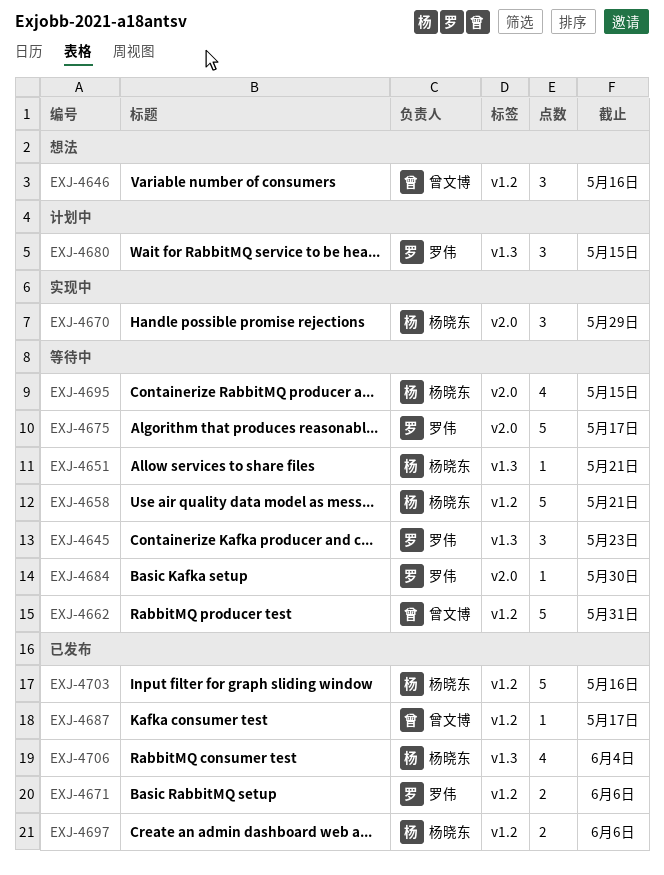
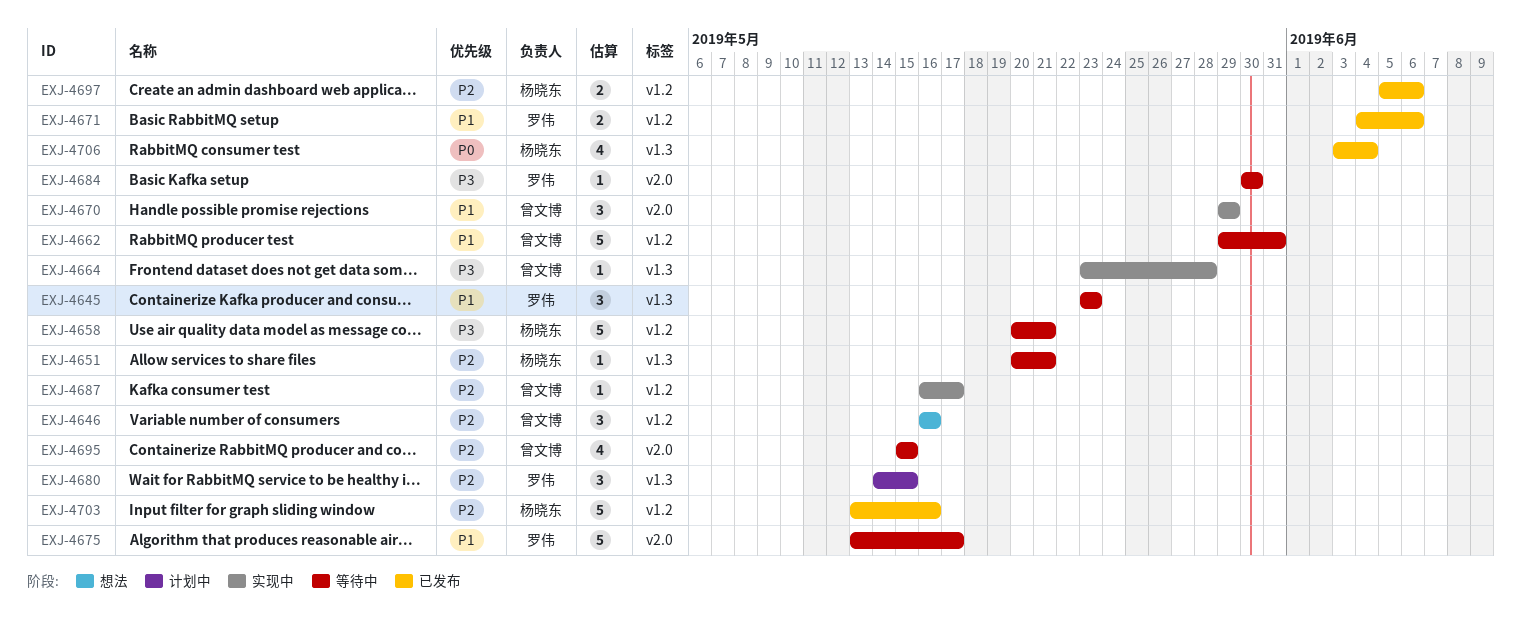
EXJ-4664: none -> present
EXJ-4670, owner: 杨晓东 -> 曾文博
EXJ-4687, status: 已发布 -> 实现中
EXJ-4695, owner: 杨晓东 -> 曾文博

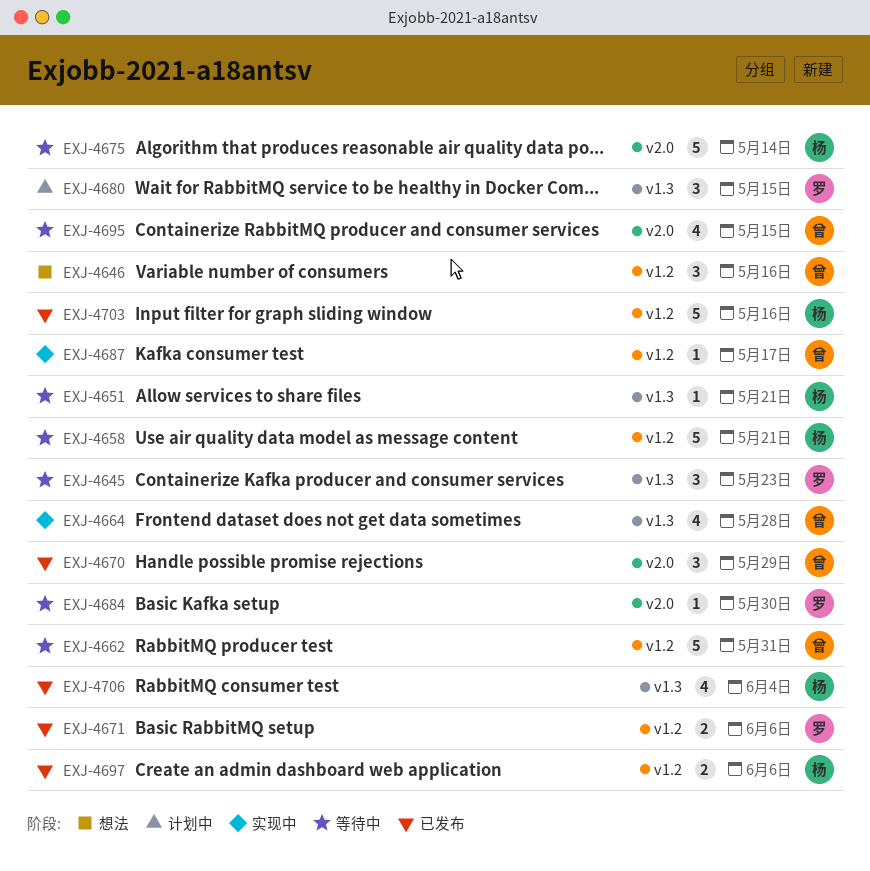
EXJ-4664, estimate: 1 -> 4
EXJ-4670, status: 实现中 -> 已发布
EXJ-4675, owner: 罗伟 -> 杨晓东
EXJ-4675, due: May 17 -> May 14

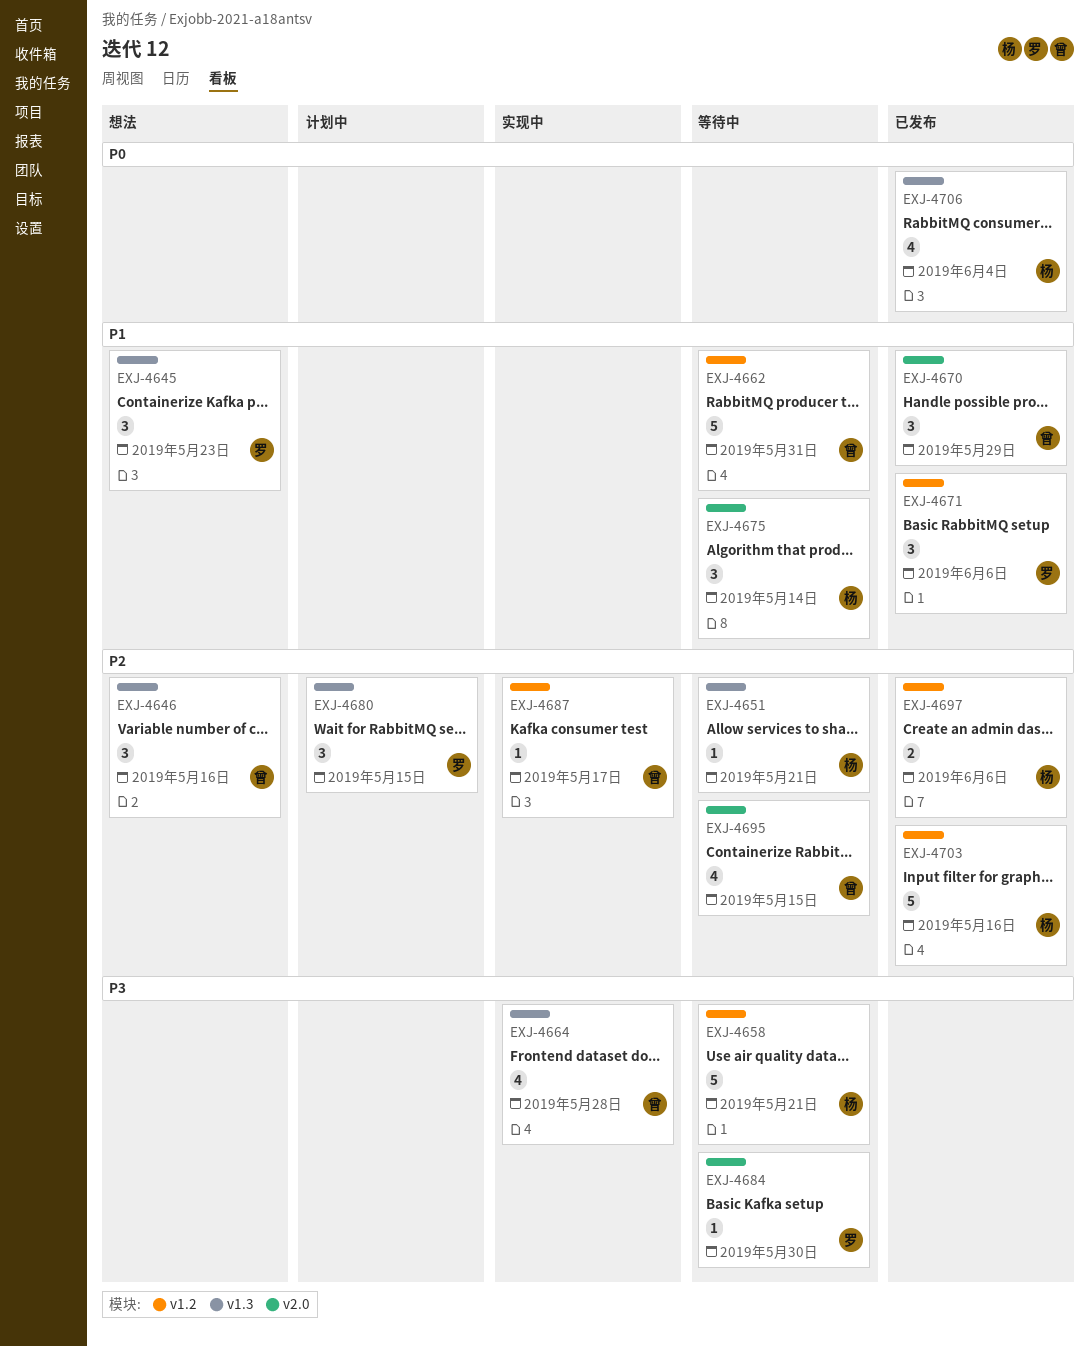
EXJ-4645, status: 等待中 -> 想法
EXJ-4646, label: v1.2 -> v1.3
EXJ-4671, estimate: 2 -> 3
EXJ-4675, estimate: 5 -> 3

